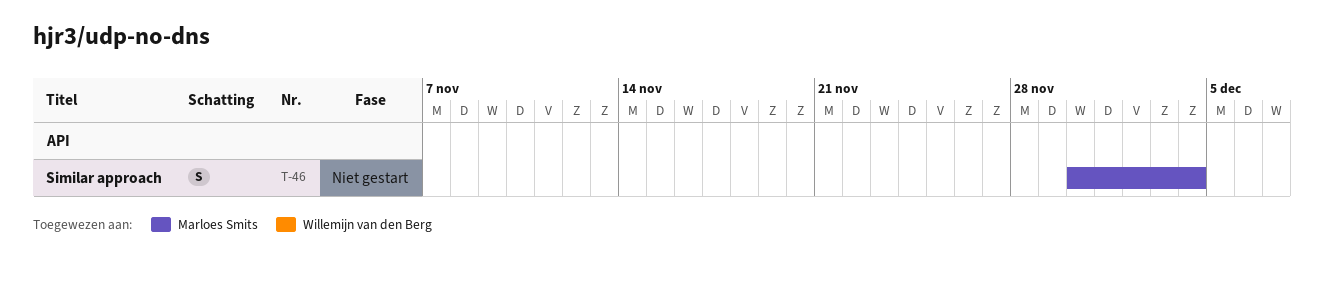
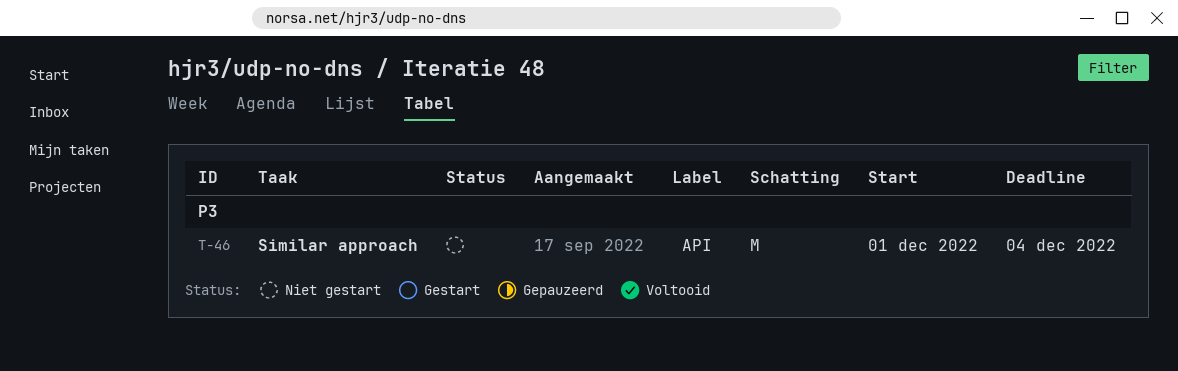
T-46, estimate: S -> M
T-46, start: Nov 30 -> Dec 1

